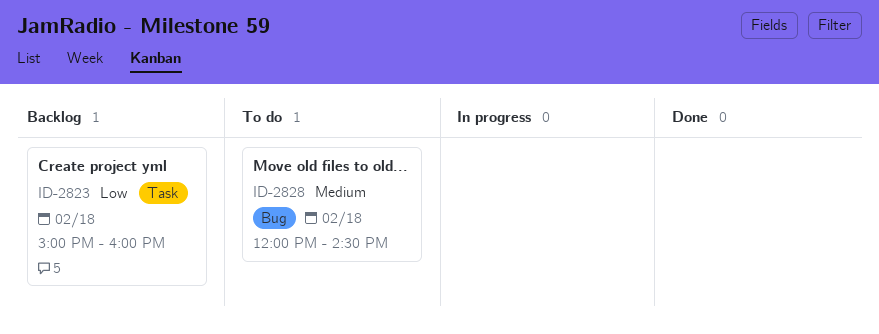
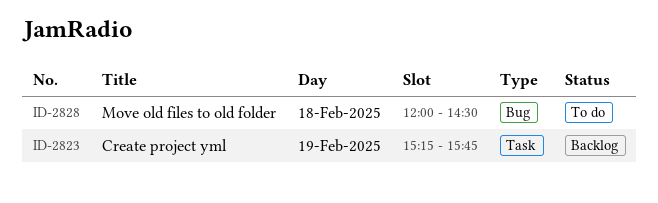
ID-2823, day: Feb 18 -> Feb 19
ID-2823, begins: 15:00 -> 15:15
ID-2823, ends: 16:00 -> 15:45

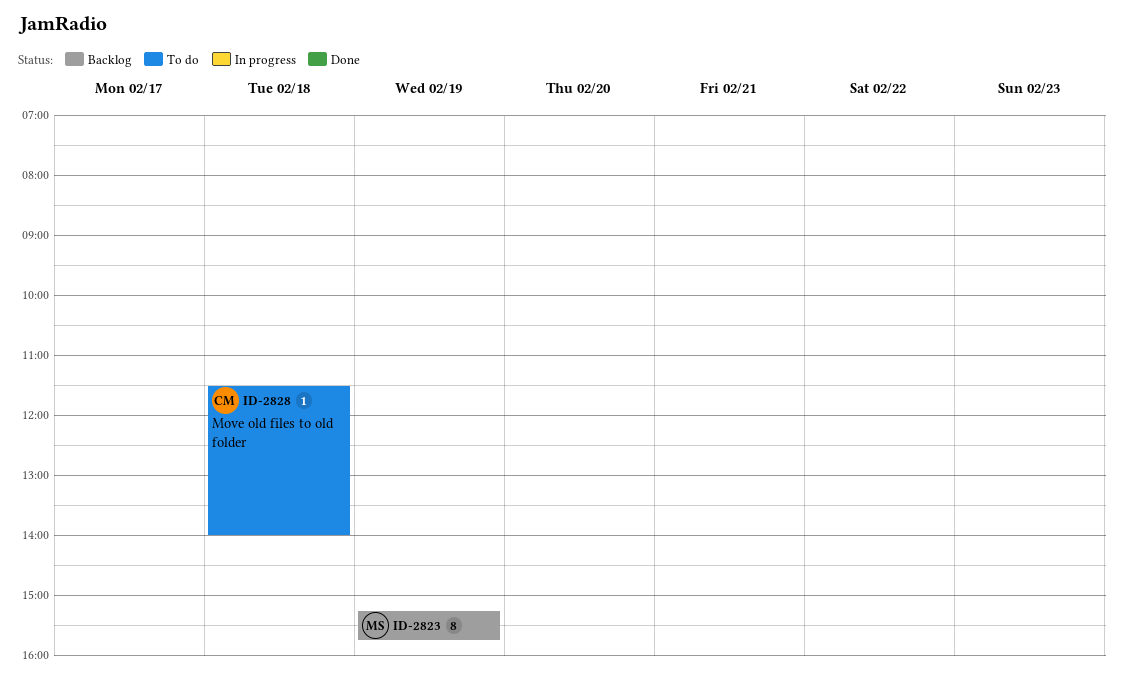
ID-2828, begins: 12:00 -> 11:30
ID-2828, ends: 14:30 -> 14:00

